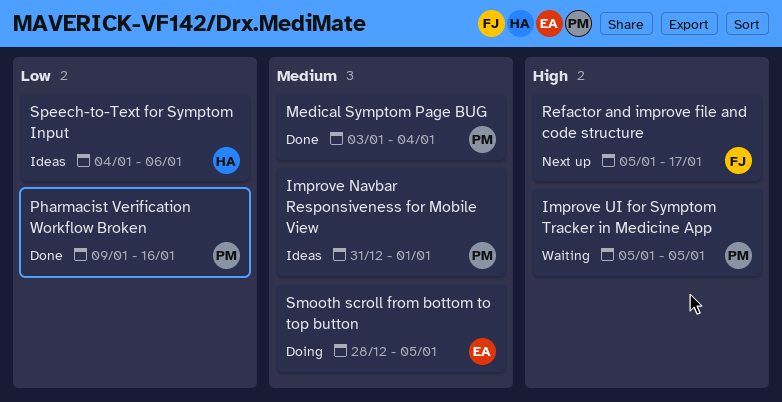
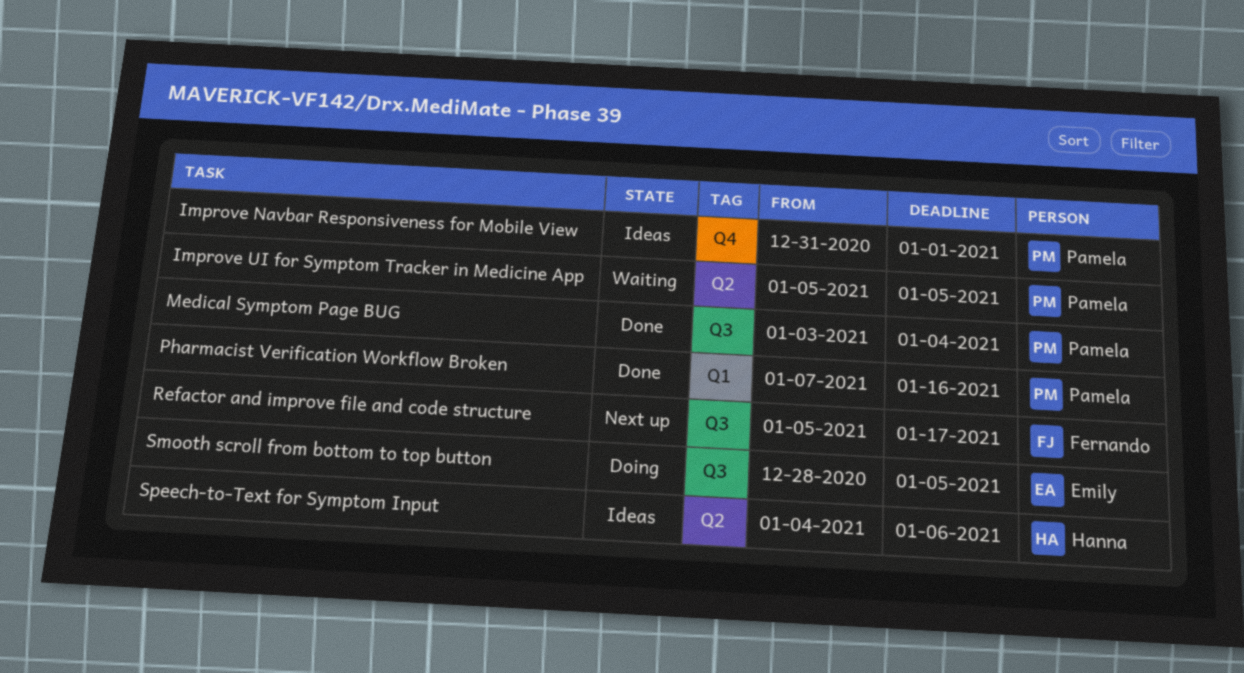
Pharmacist Verification Workflow Broken, start: Jan 9 -> Jan 7

